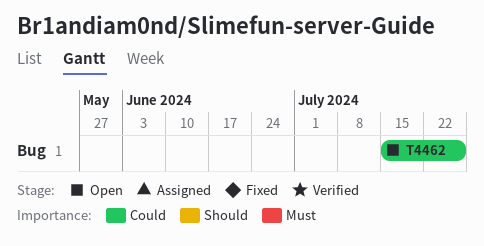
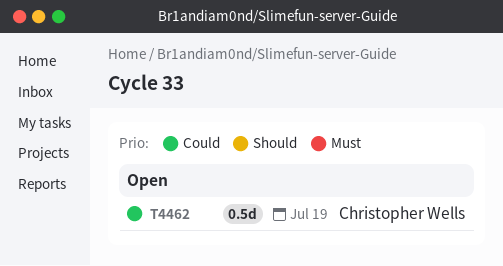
T4462, due: Jul 26 -> Jul 19

